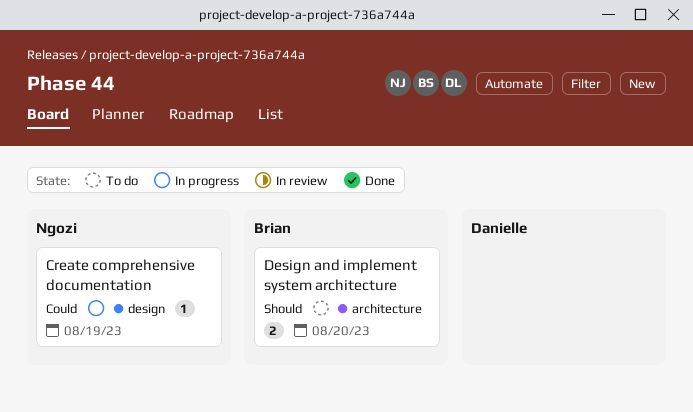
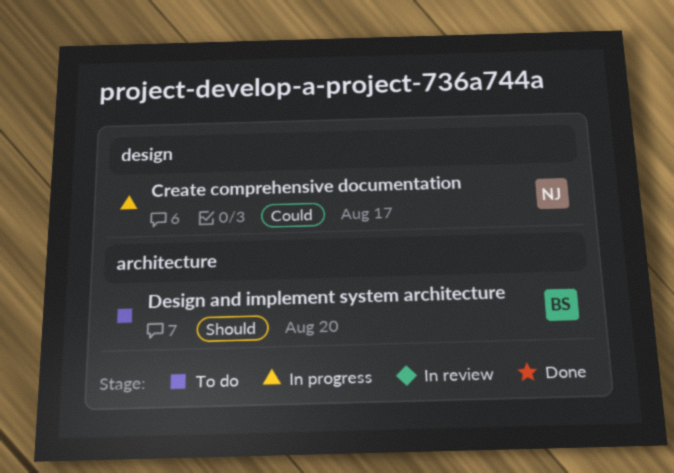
Create comprehensive documentation, due: Aug 19 -> Aug 17

